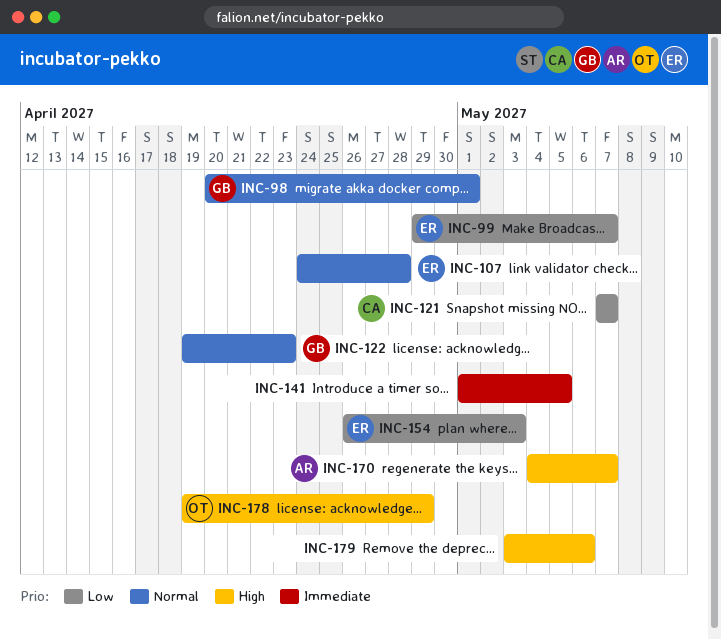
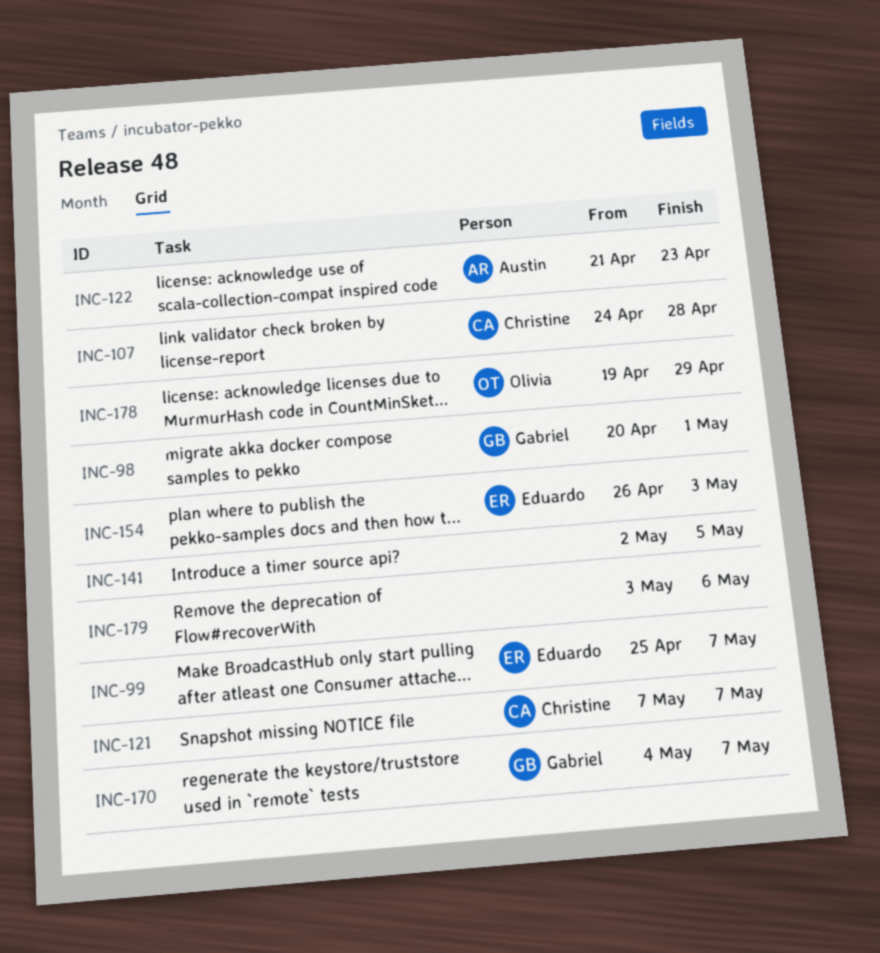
INC-99, start: Apr 29 -> Apr 25
INC-107, owner: Eduardo -> Christine
INC-122, owner: Gabriel -> Austin
INC-122, start: Apr 19 -> Apr 21
INC-141, start: May 1 -> May 2
INC-170, owner: Austin -> Gabriel

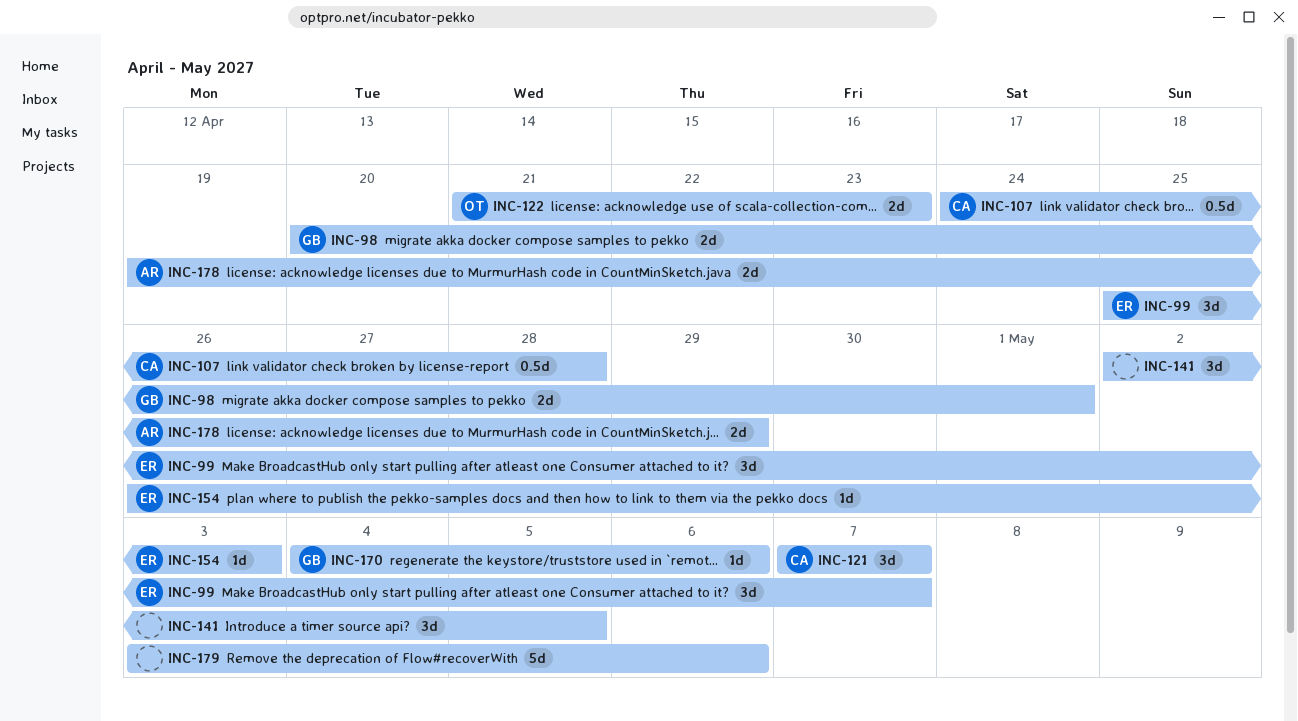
INC-122, owner: Austin -> Olivia
INC-170, due: May 7 -> May 6
INC-178, owner: Olivia -> Austin

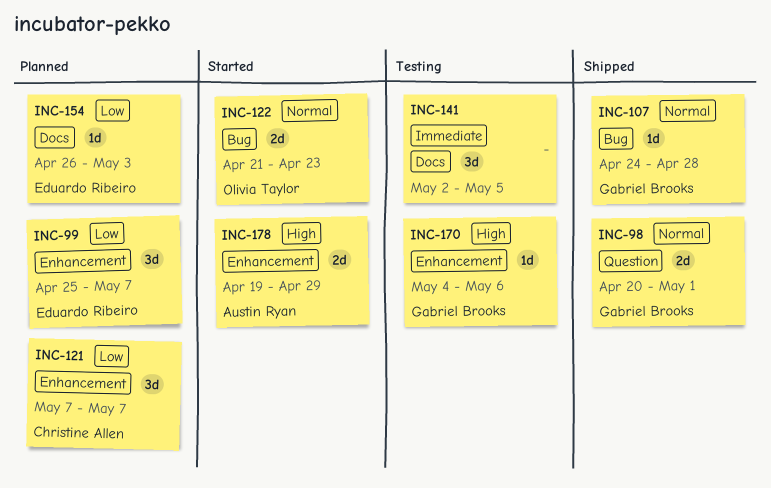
INC-107, owner: Christine Allen -> Gabriel Brooks
INC-107, estimate: 0.5d -> 1d
INC-179: present -> none

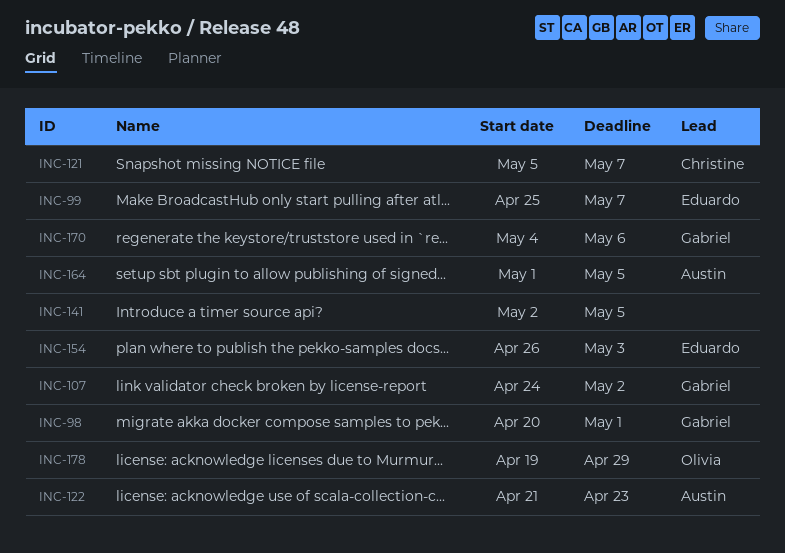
INC-107, due: Apr 28 -> May 2
INC-121, start: May 7 -> May 5
INC-122, owner: Olivia Taylor -> Austin Ryan
INC-164: none -> present
INC-178, owner: Austin Ryan -> Olivia Taylor

